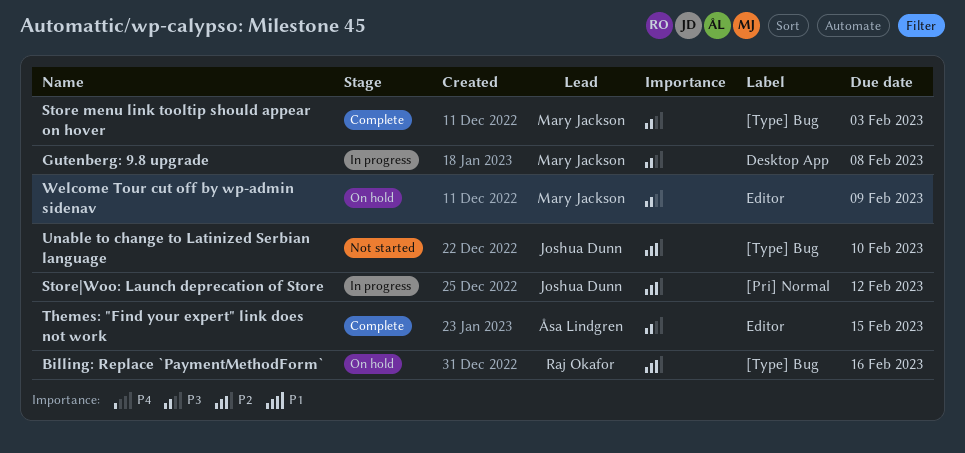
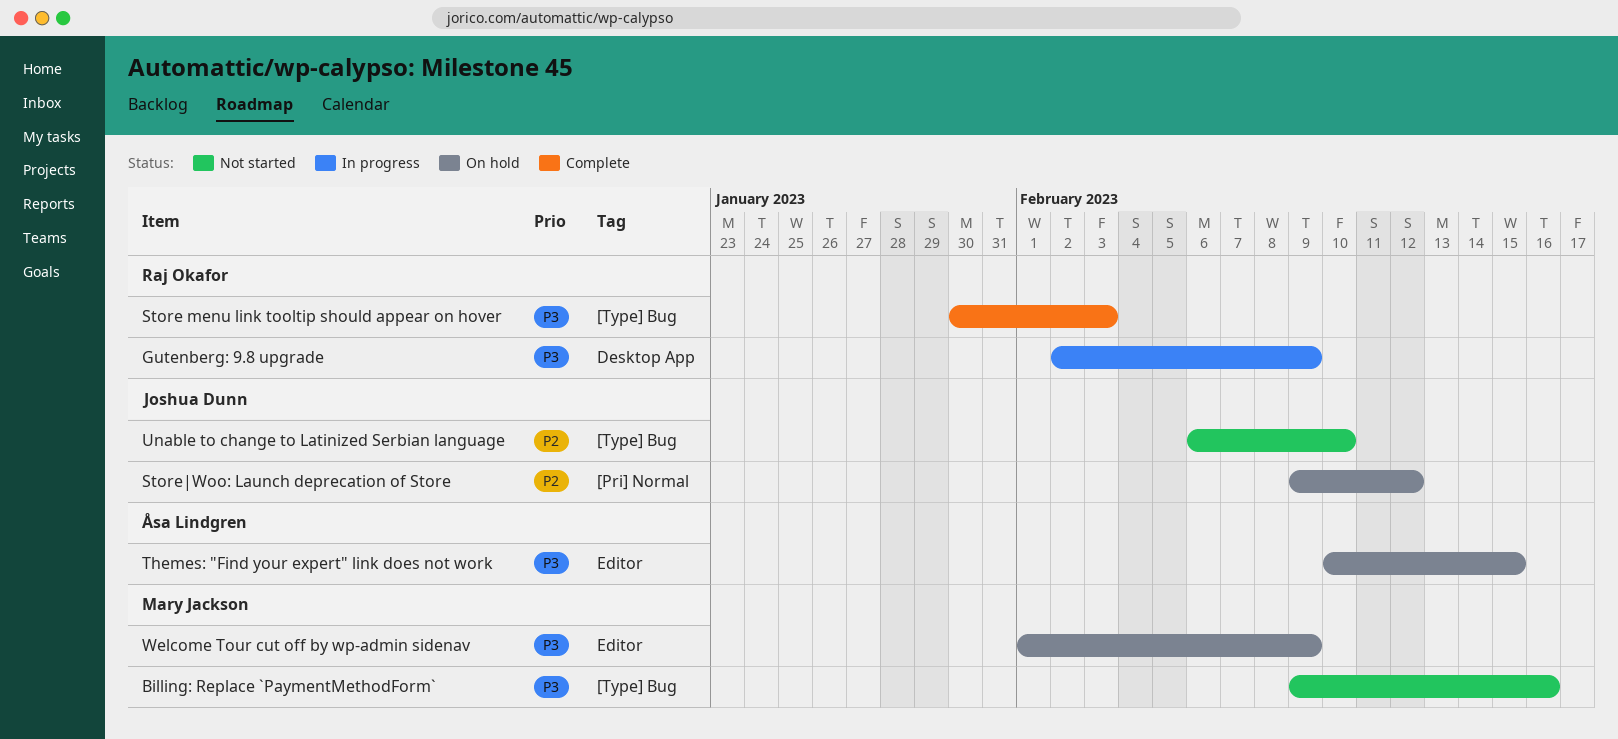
Billing: Replace `PaymentMethodForm`, status: On hold -> Not started
Billing: Replace `PaymentMethodForm`, owner: Raj Okafor -> Mary Jackson
Billing: Replace `PaymentMethodForm`, priority: P2 -> P3
Gutenberg: 9.8 upgrade, owner: Mary Jackson -> Raj Okafor
Gutenberg: 9.8 upgrade, due: Feb 8 -> Feb 9
Store menu link tooltip should appear on hover, owner: Mary Jackson -> Raj Okafor
Store|Woo: Launch deprecation of Store, status: In progress -> On hold
Themes: "Find your expert" link does not work, status: Complete -> On hold

